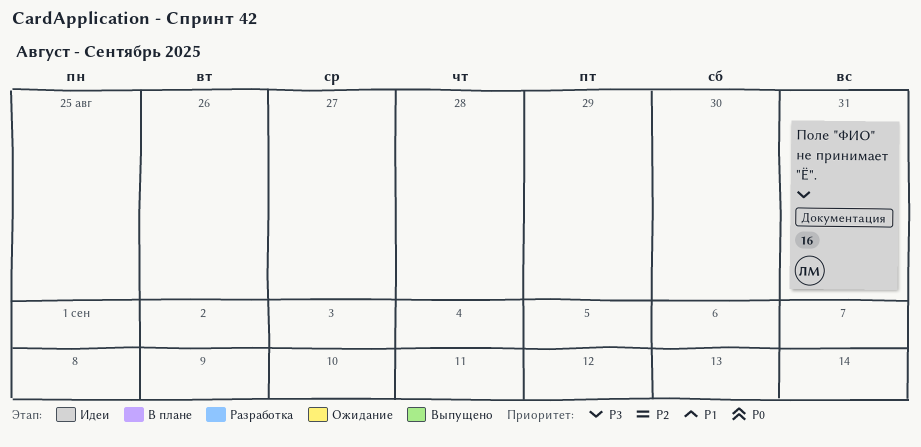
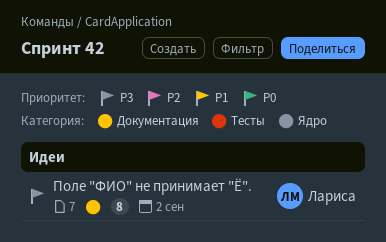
Поле "ФИО" не принимает "Ё"., estimate: 16 -> 8
Поле "ФИО" не принимает "Ё"., due: Aug 31 -> Sep 2

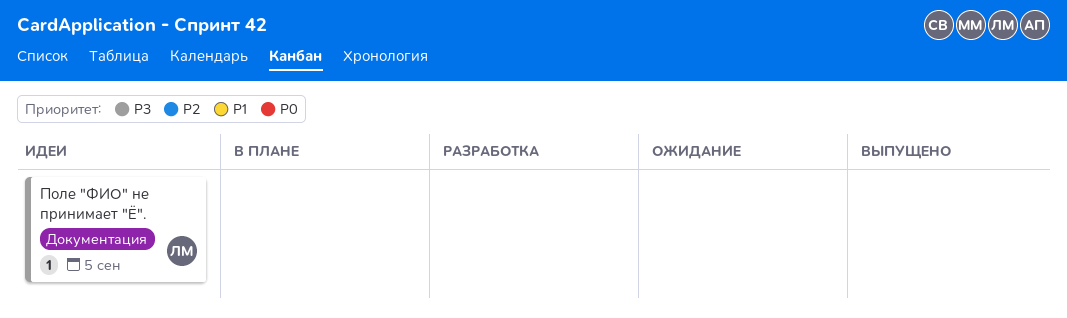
Поле "ФИО" не принимает "Ё"., estimate: 8 -> 1
Поле "ФИО" не принимает "Ё"., due: Sep 2 -> Sep 5

